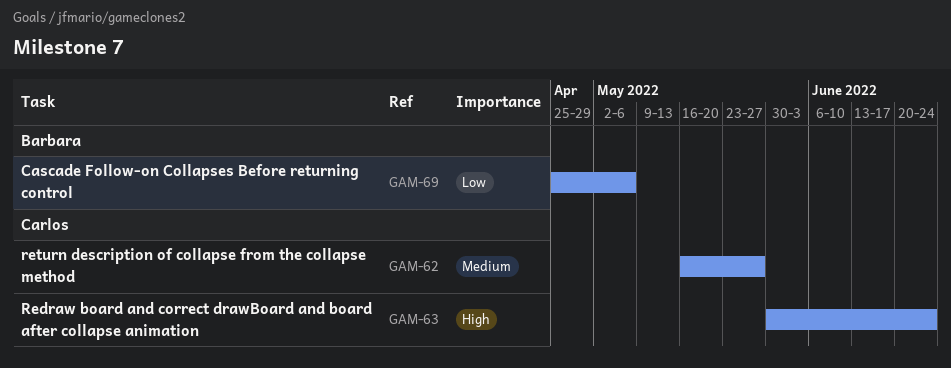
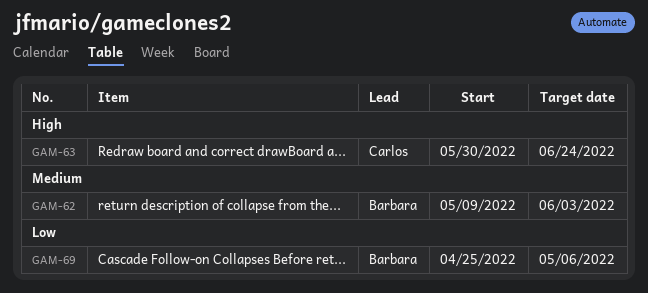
GAM-62, owner: Carlos -> Barbara
GAM-62, start: May 16 -> May 9
GAM-62, due: May 27 -> Jun 3

